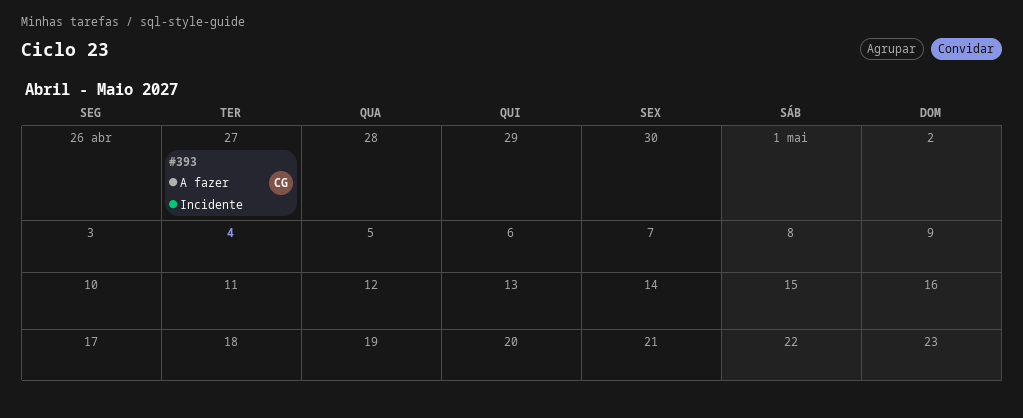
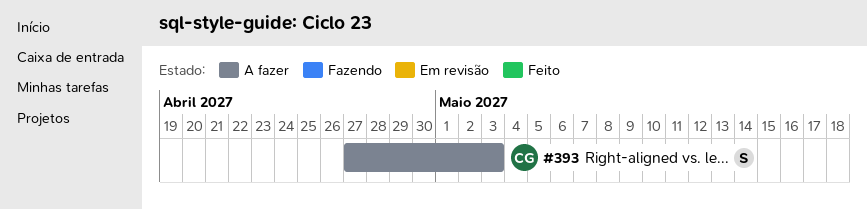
#393, due: Apr 27 -> May 3

